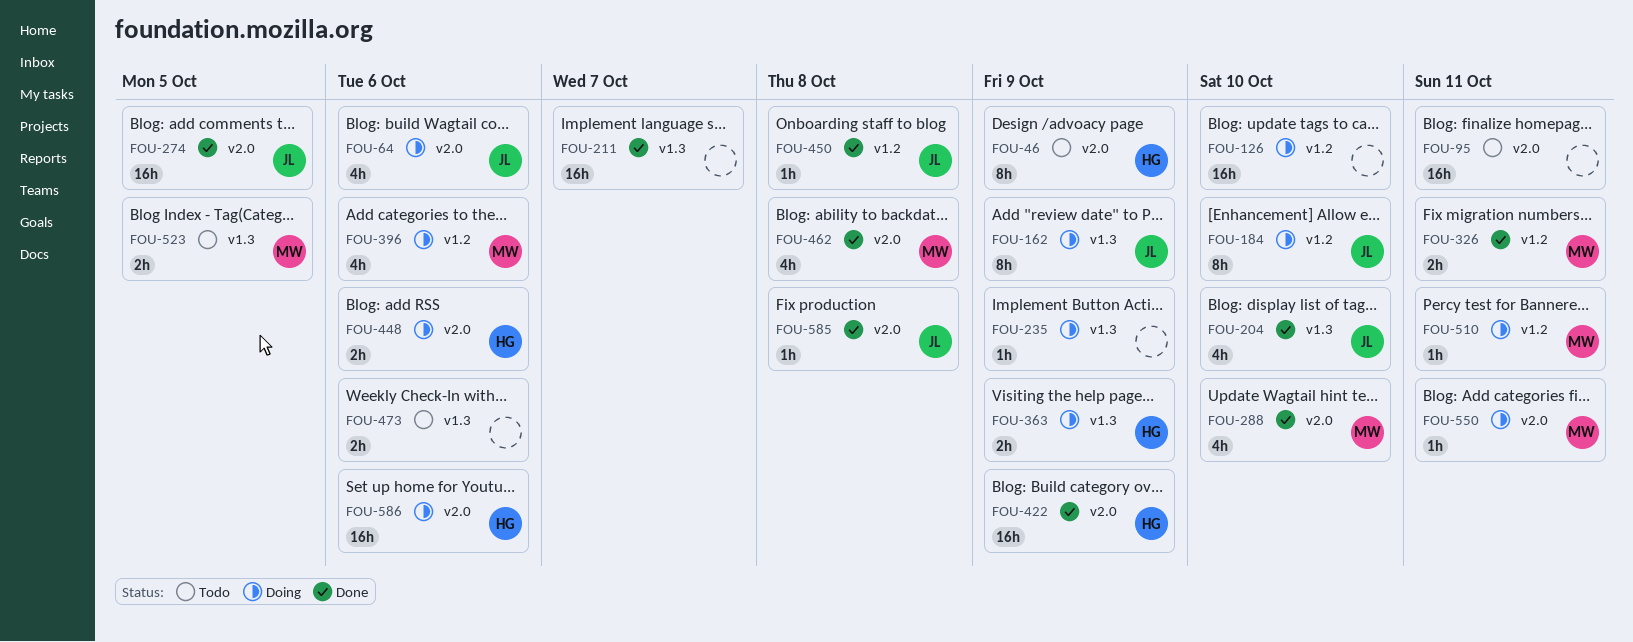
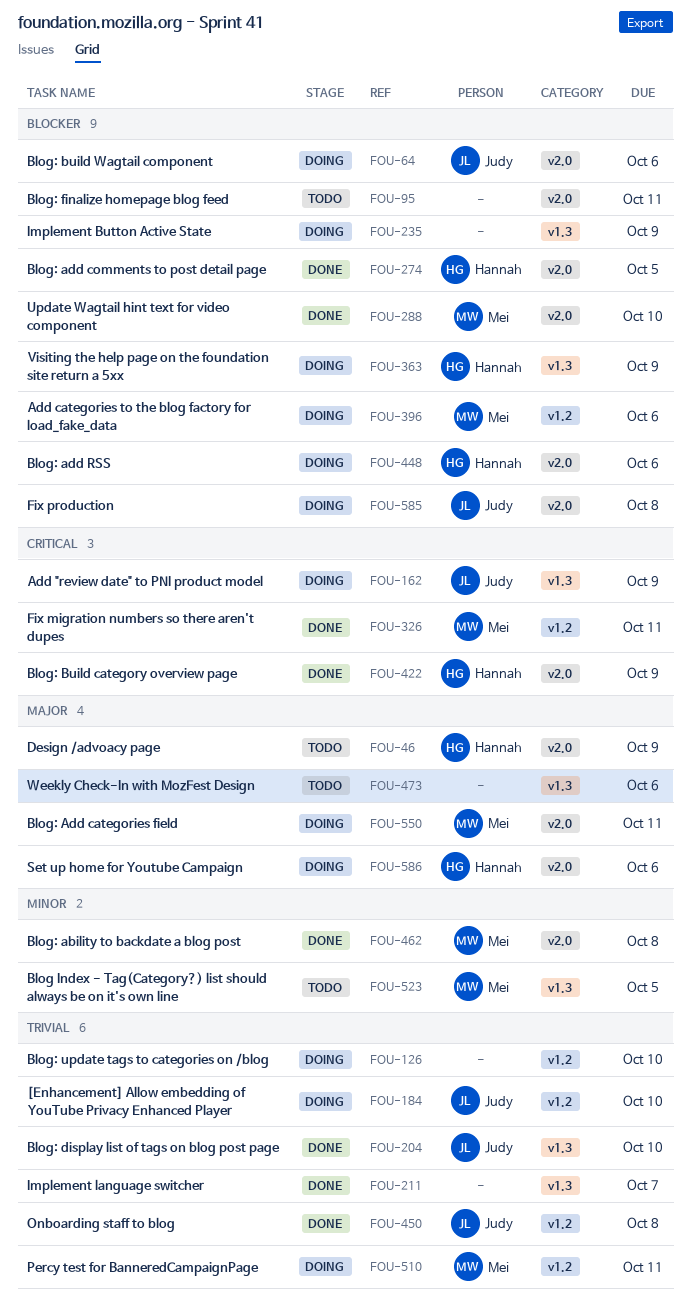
FOU-274, owner: Judy -> Hannah
FOU-585, status: Done -> Doing

